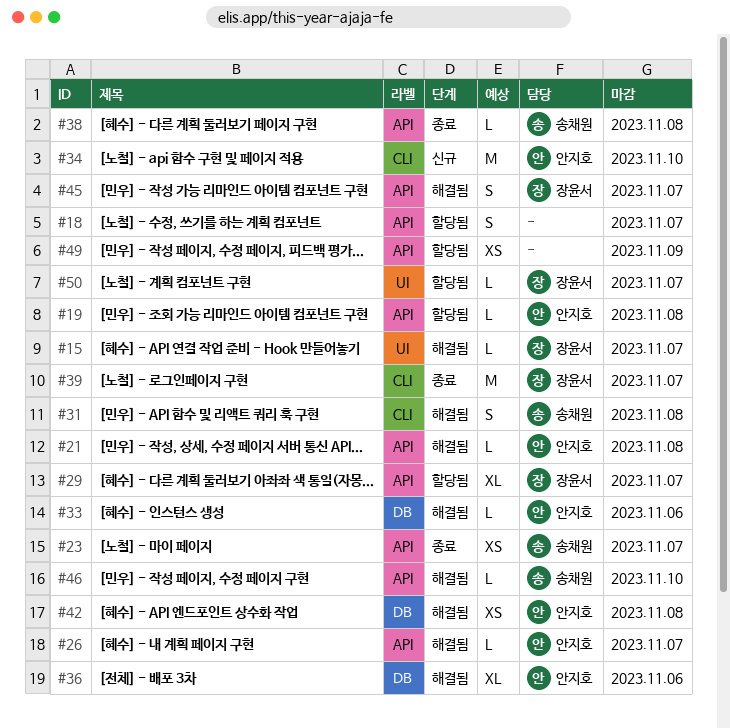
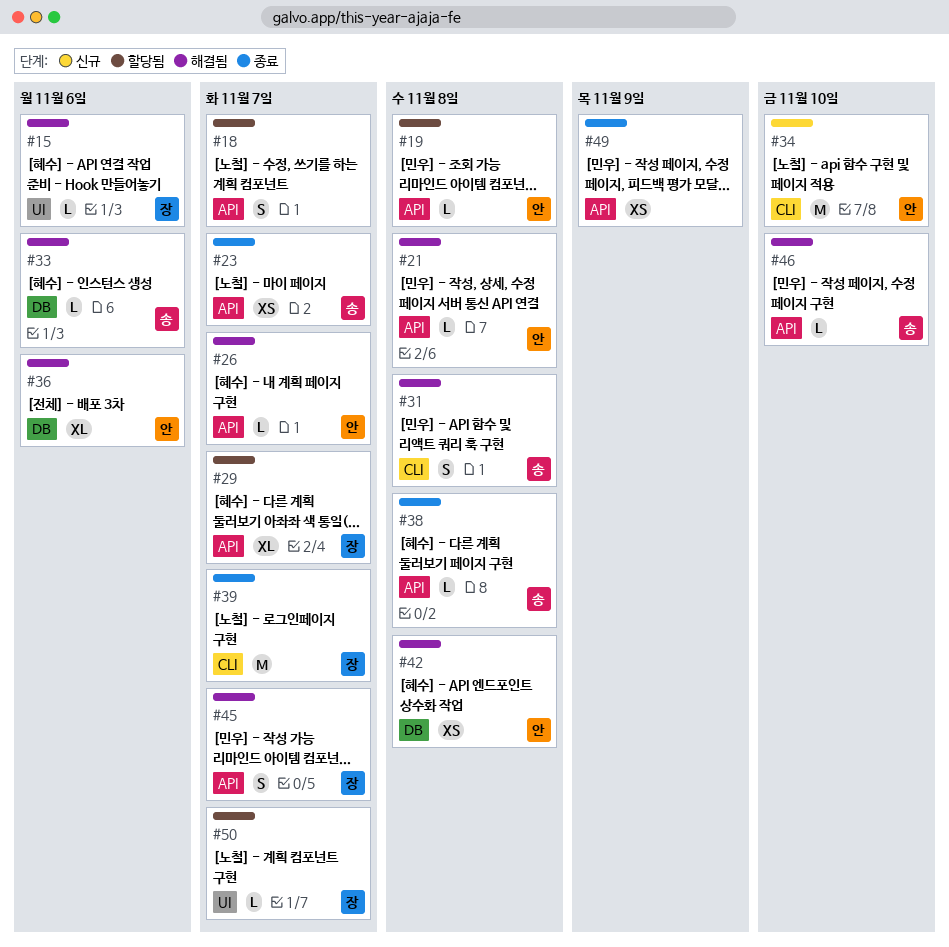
#15, due: Nov 7 -> Nov 6
#33, owner: 안지호 -> 송채원
#49, status: 할당됨 -> 종료

